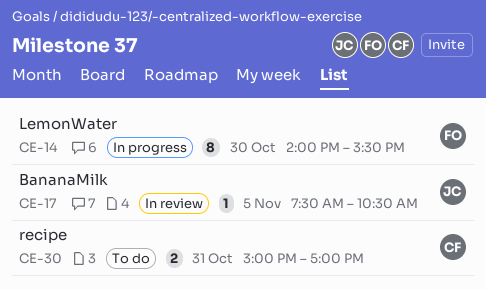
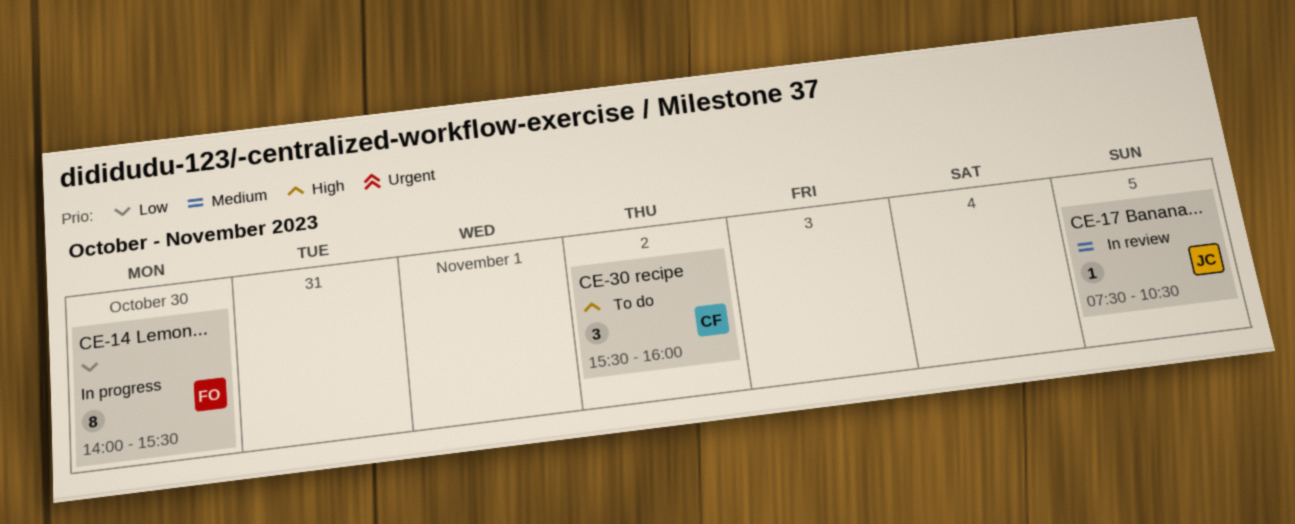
CE-30, estimate: 2 -> 3
CE-30, day: Oct 31 -> Nov 2
CE-30, begins: 15:00 -> 15:30
CE-30, ends: 17:00 -> 16:00

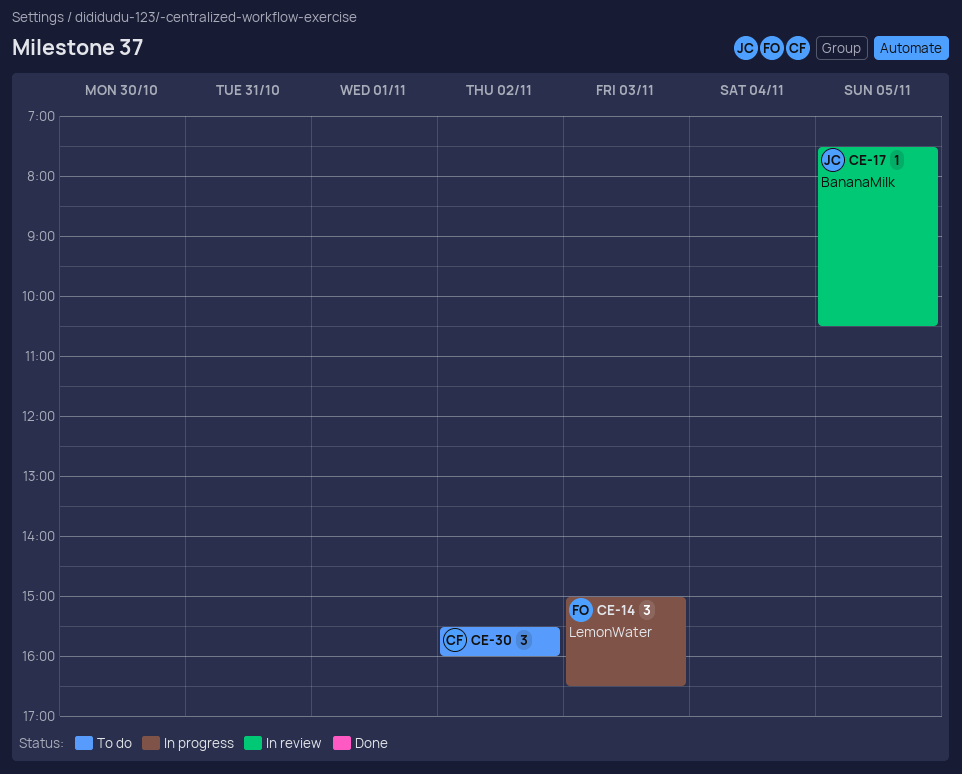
CE-14, estimate: 8 -> 3
CE-14, day: Oct 30 -> Nov 3
CE-14, begins: 14:00 -> 15:00
CE-14, ends: 15:30 -> 16:30

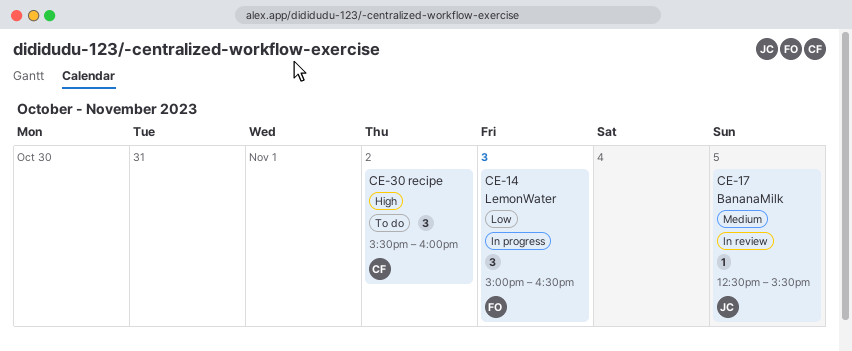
CE-17, begins: 07:30 -> 12:30
CE-17, ends: 10:30 -> 15:30

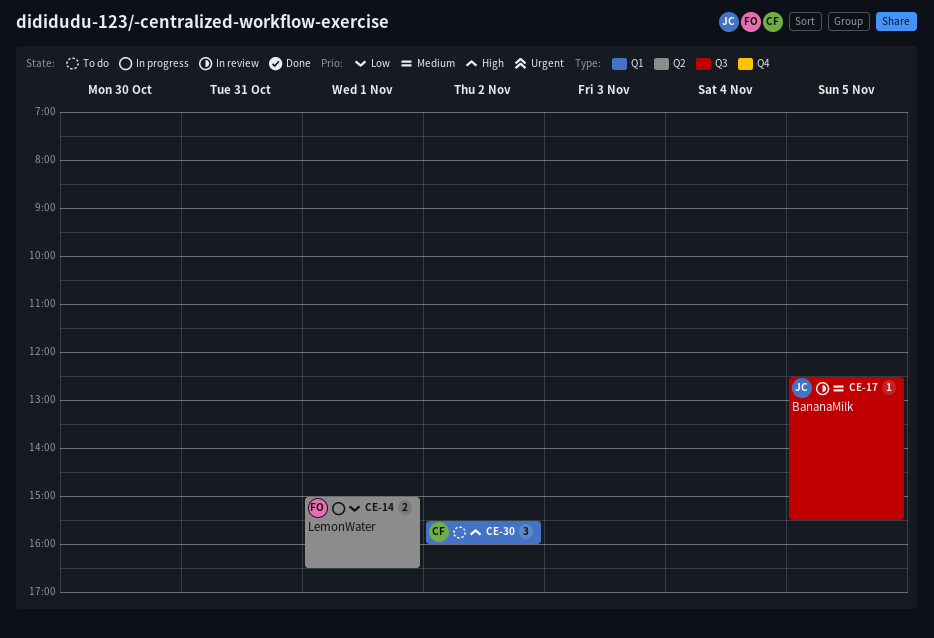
CE-14, estimate: 3 -> 2
CE-14, day: Nov 3 -> Nov 1

